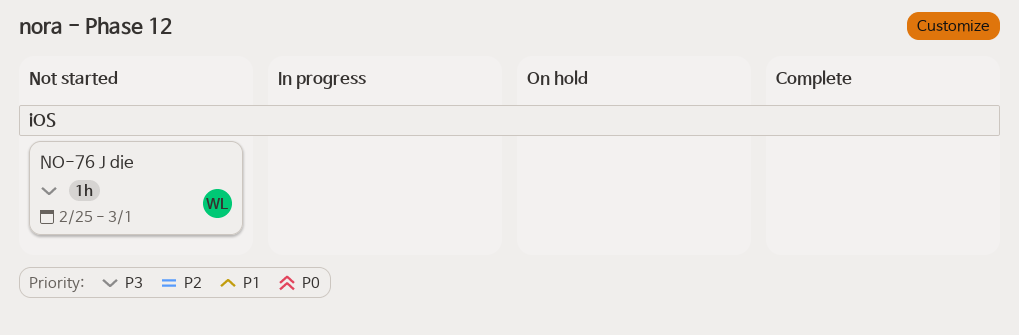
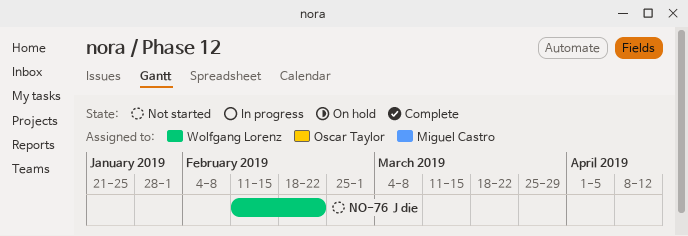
NO-76, start: Feb 25 -> Feb 11
NO-76, due: Mar 1 -> Feb 22

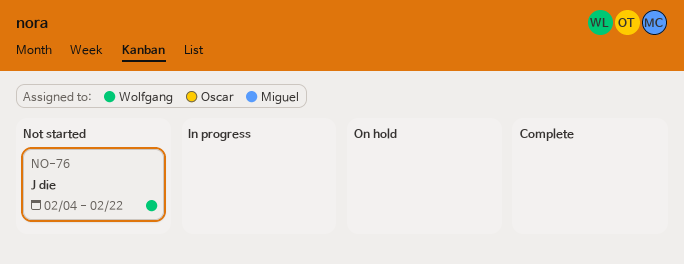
NO-76, start: Feb 11 -> Feb 4

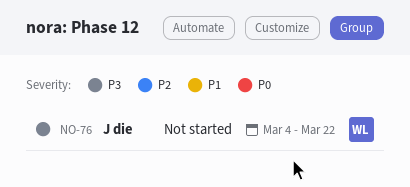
NO-76, start: Feb 4 -> Mar 4
NO-76, due: Feb 22 -> Mar 22

